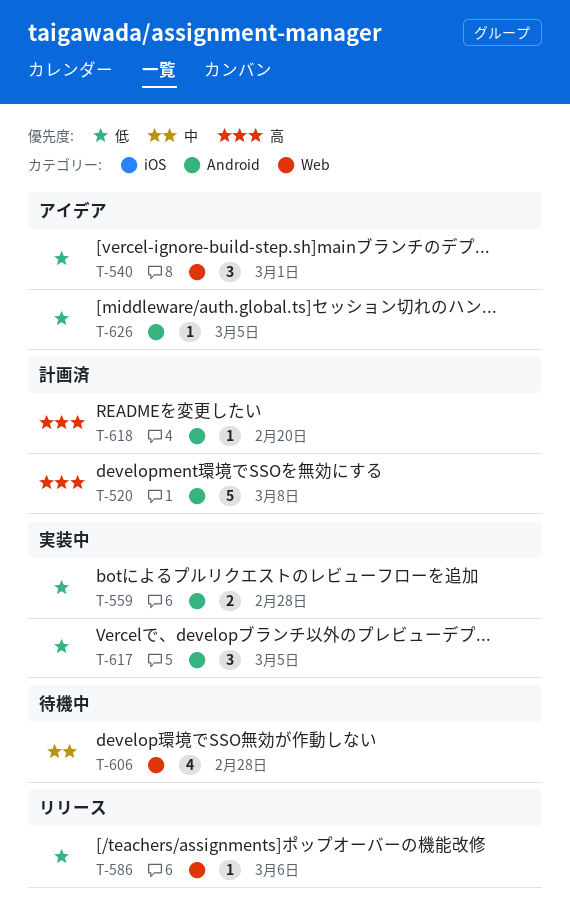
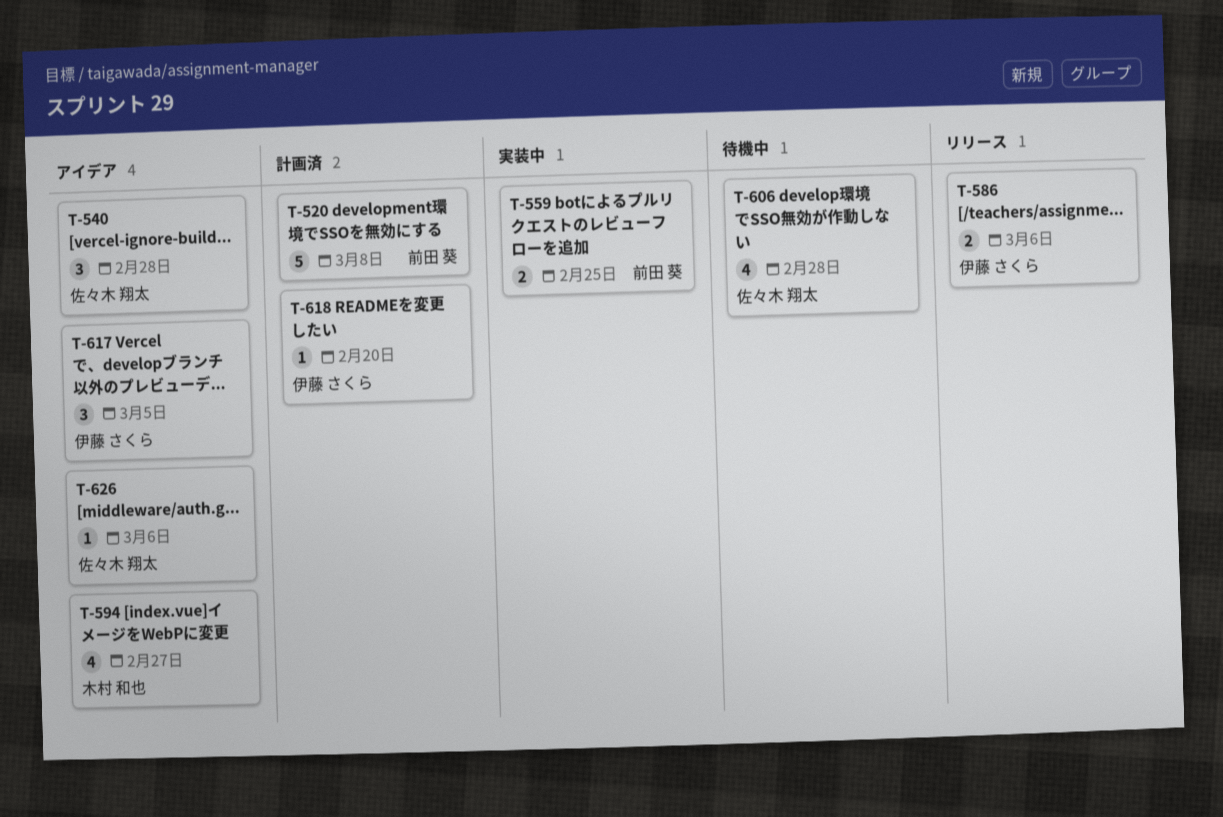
T-540, due: Mar 1 -> Feb 28
T-559, due: Feb 28 -> Feb 25
T-586, estimate: 1 -> 2
T-594: none -> present
T-617, status: 実装中 -> アイデア
T-626, due: Mar 5 -> Mar 6

